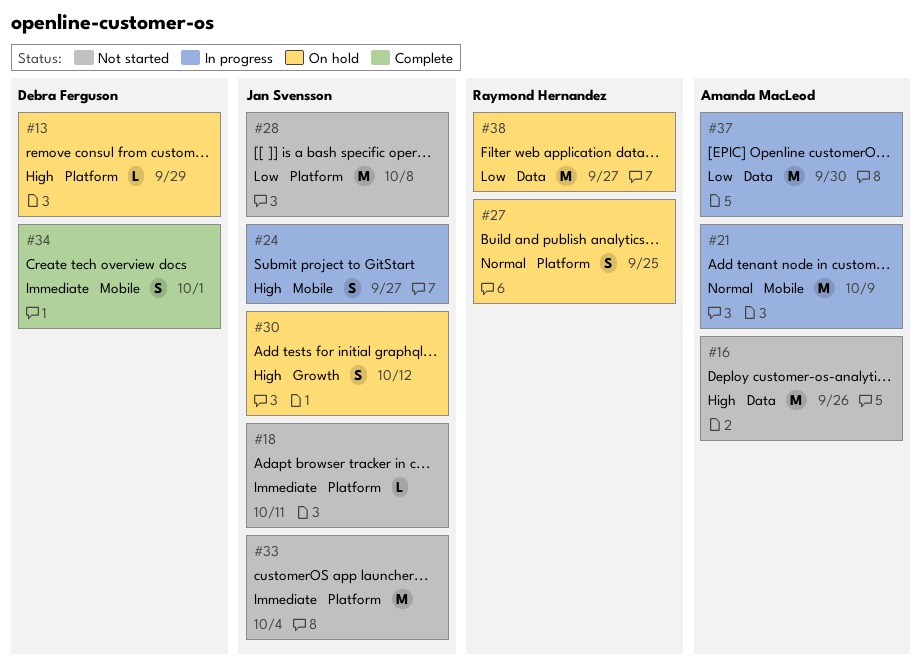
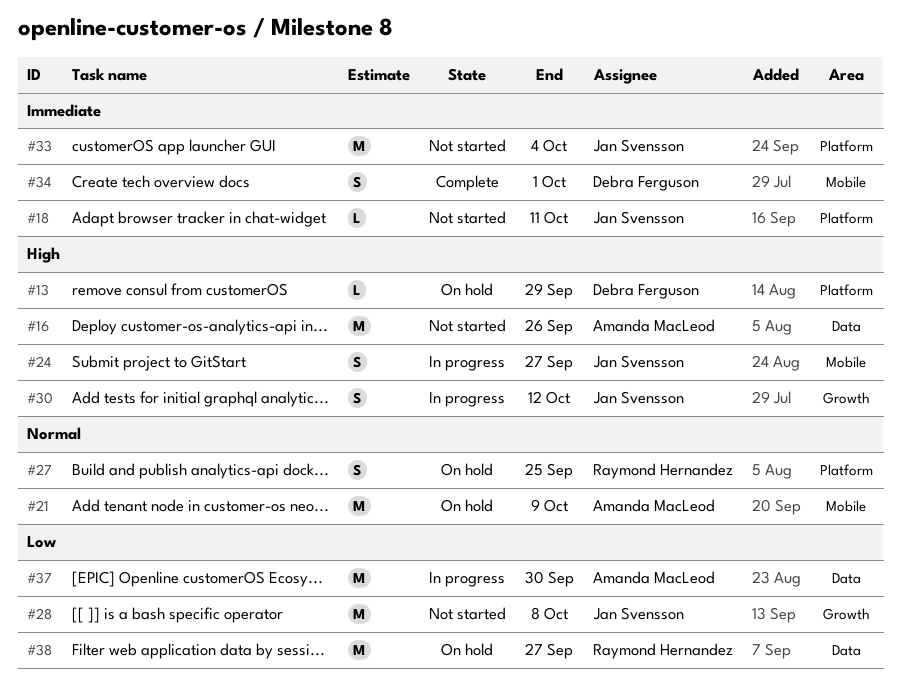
#21, status: In progress -> On hold
#28, label: Platform -> Growth
#30, status: On hold -> In progress

